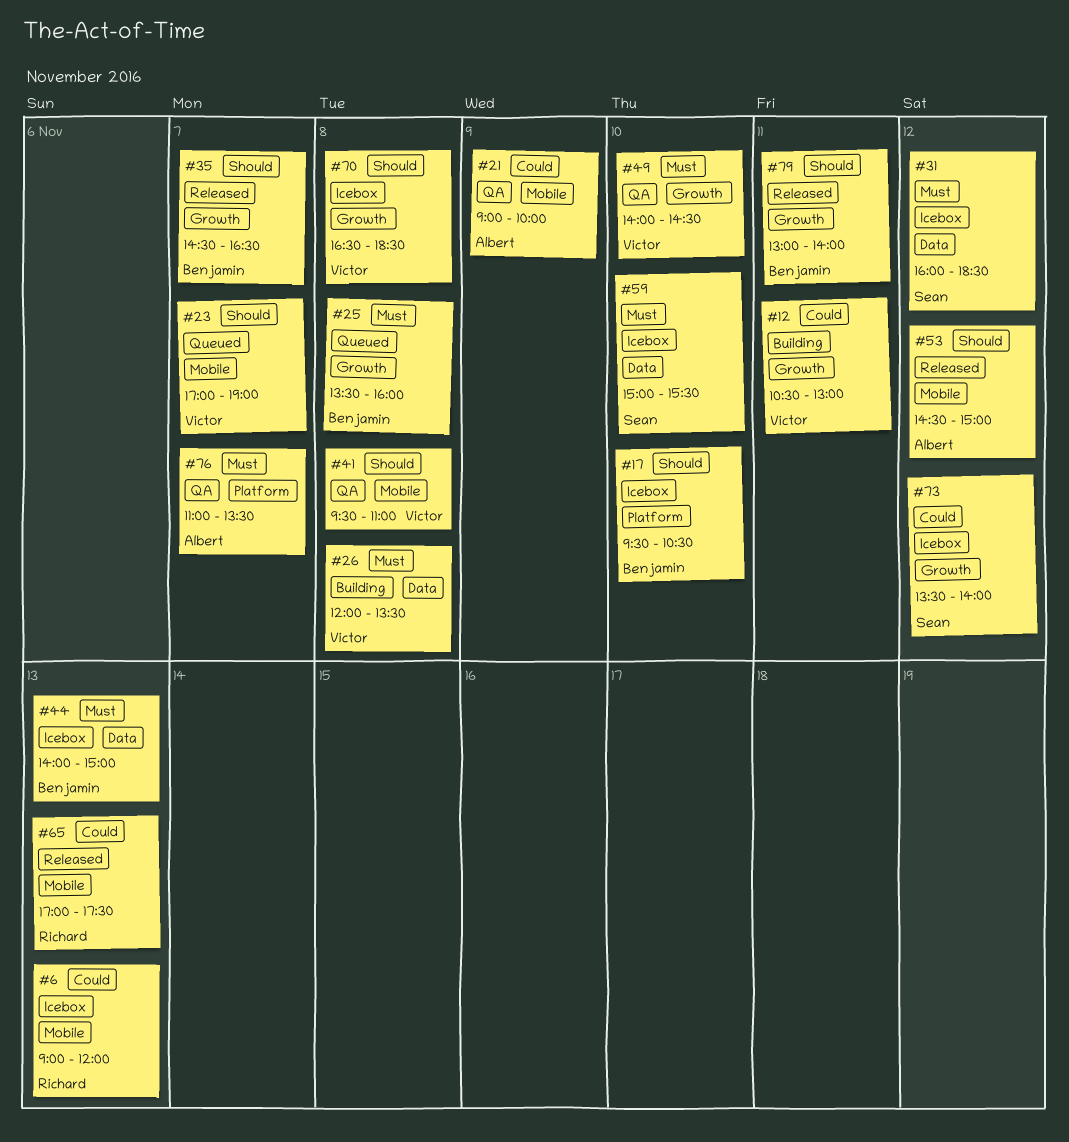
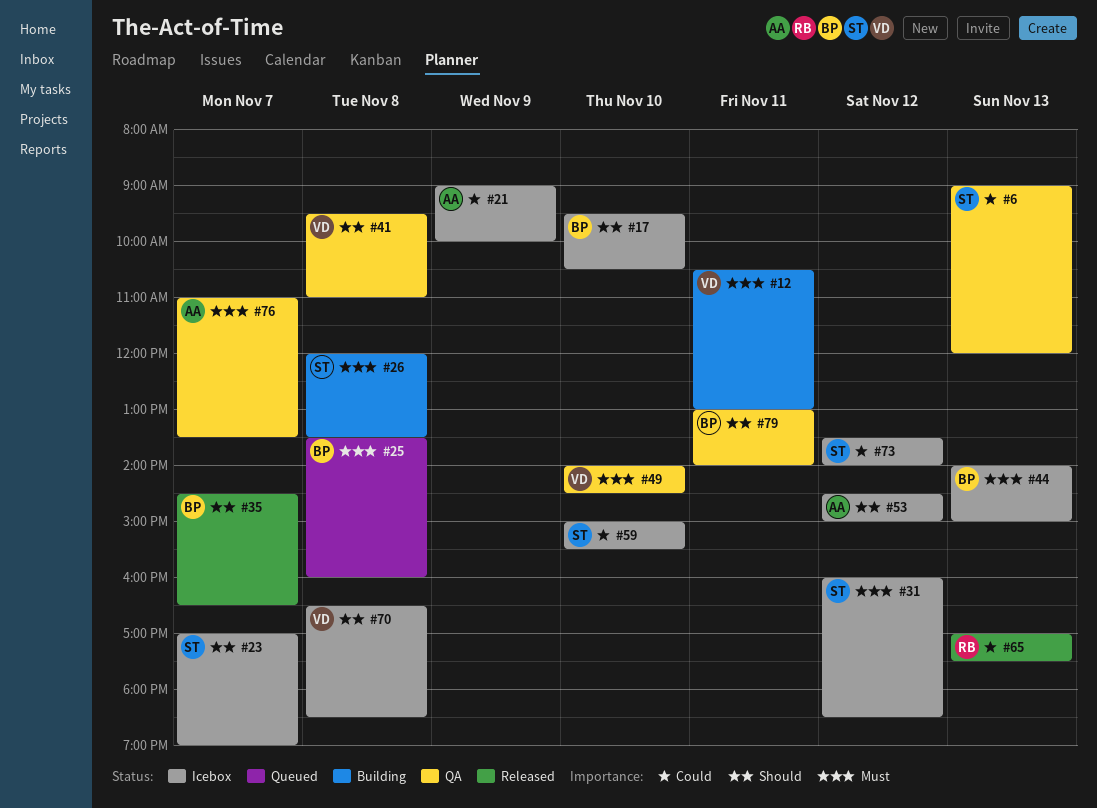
#6, status: Icebox -> QA
#6, owner: Richard -> Sean
#12, priority: Could -> Must
#21, status: QA -> Icebox
#23, status: Queued -> Icebox
#23, owner: Victor -> Sean
#26, owner: Victor -> Sean
#53, status: Released -> Icebox
#59, priority: Must -> Could
#79, status: Released -> QA

